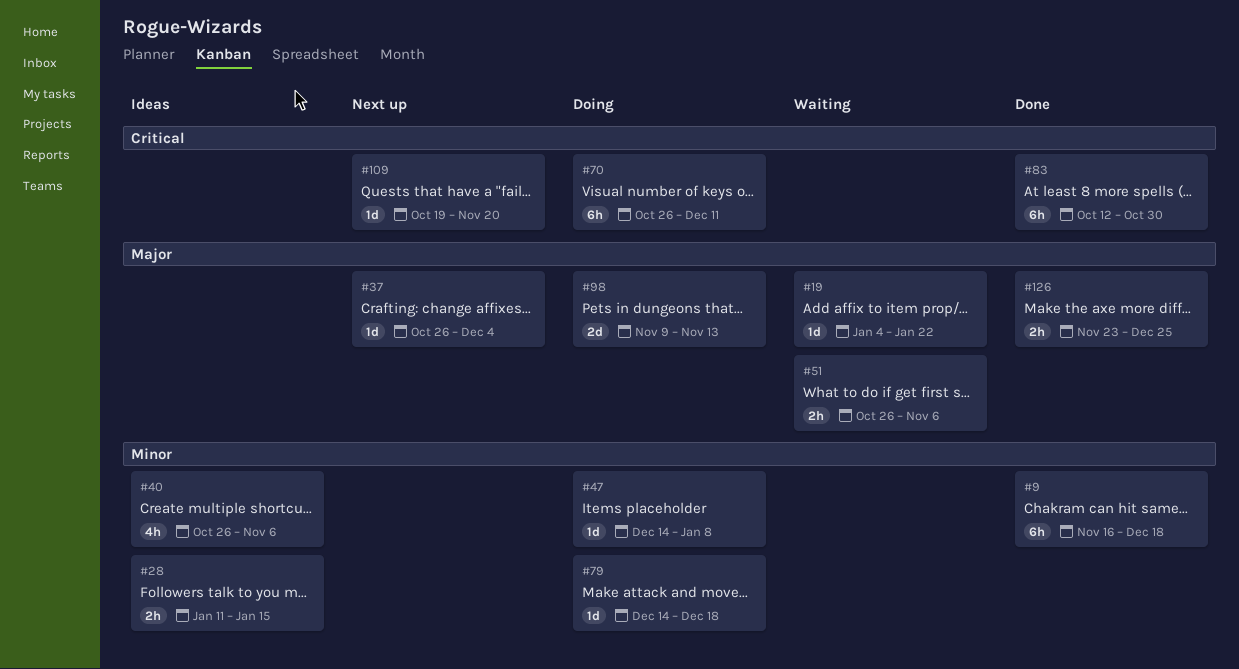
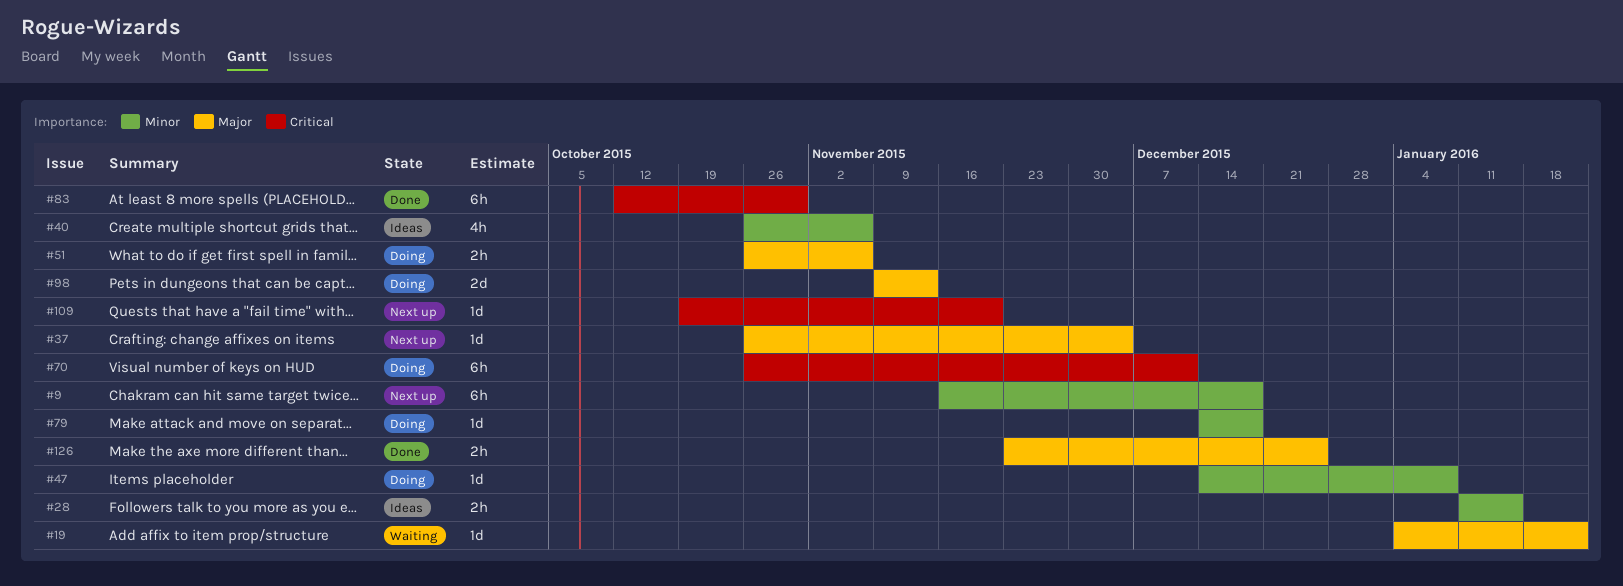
#9, status: Done -> Next up
#51, status: Waiting -> Doing

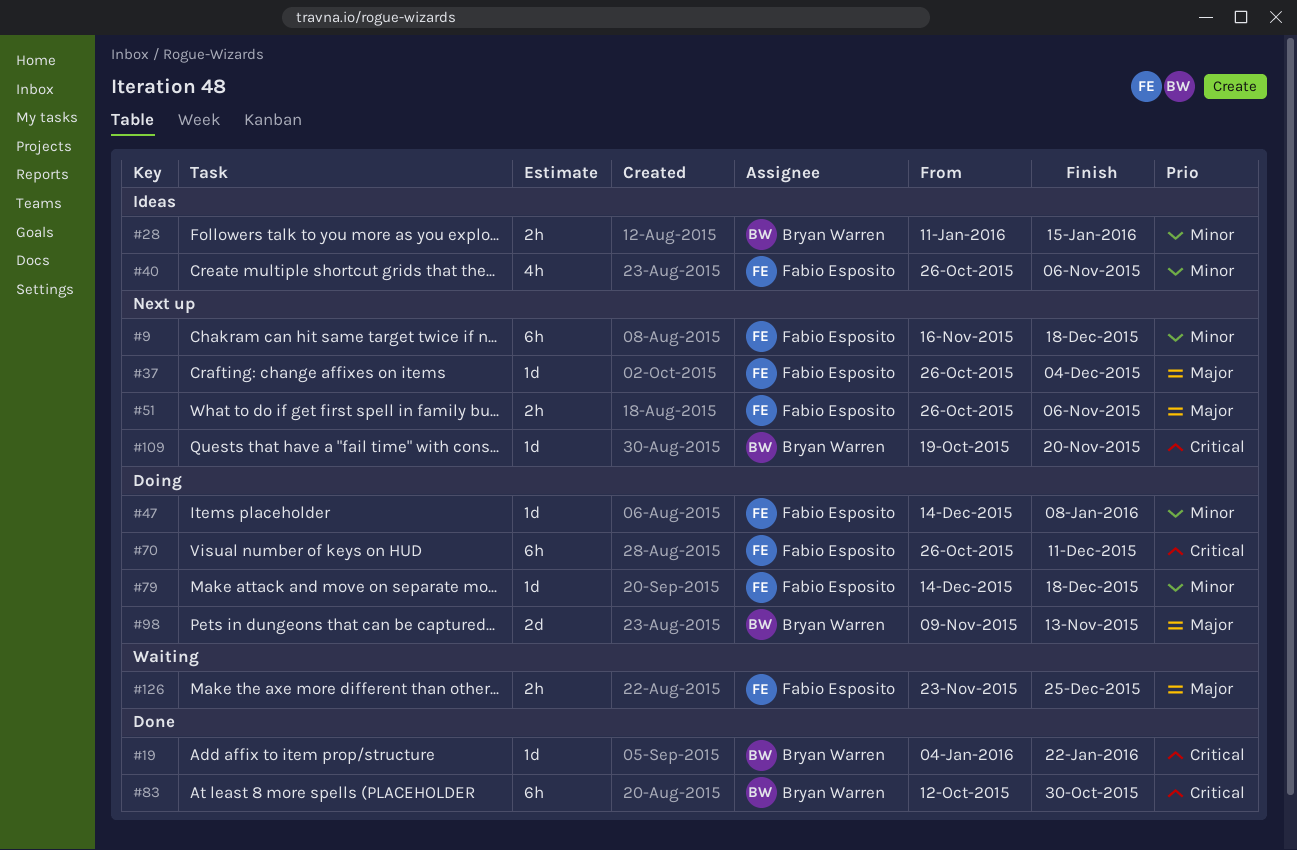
#19, status: Waiting -> Done
#19, priority: Major -> Critical
#51, status: Doing -> Next up
#126, status: Done -> Waiting

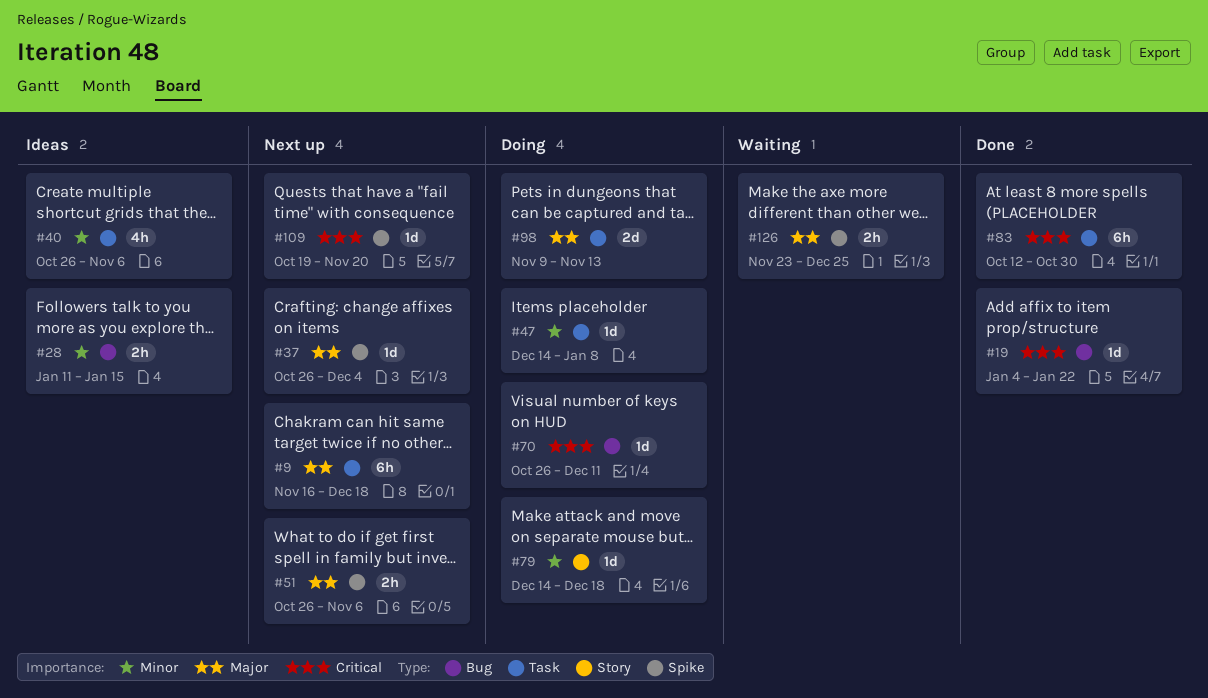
#9, priority: Minor -> Major
#70, estimate: 6h -> 1d

